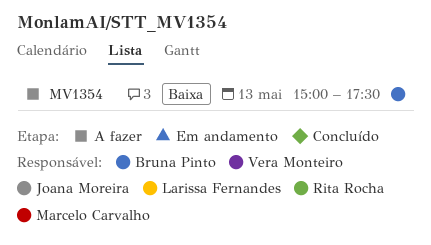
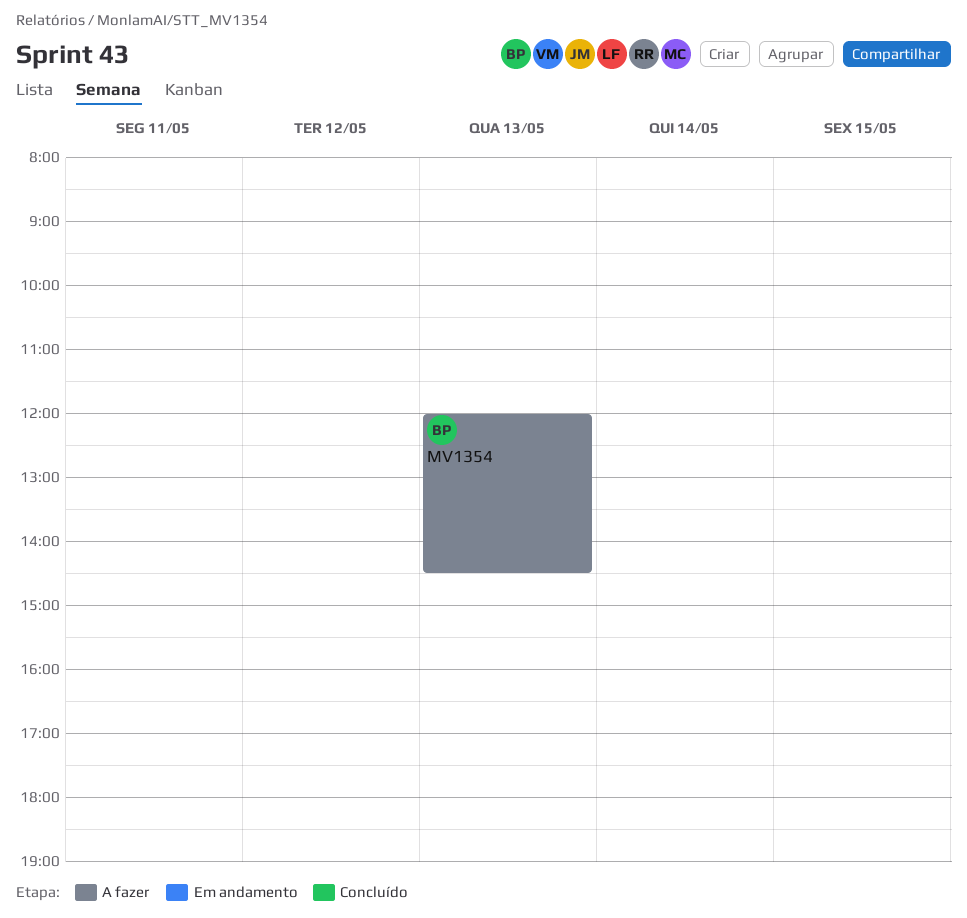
MV1354, begins: 15:00 -> 12:00
MV1354, ends: 17:30 -> 14:30

